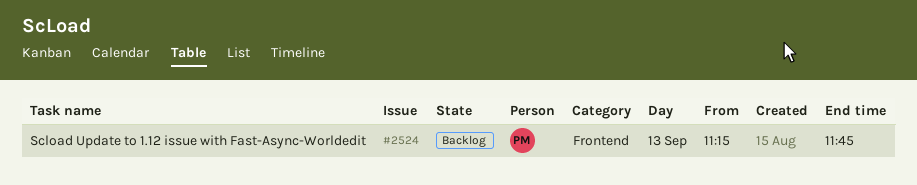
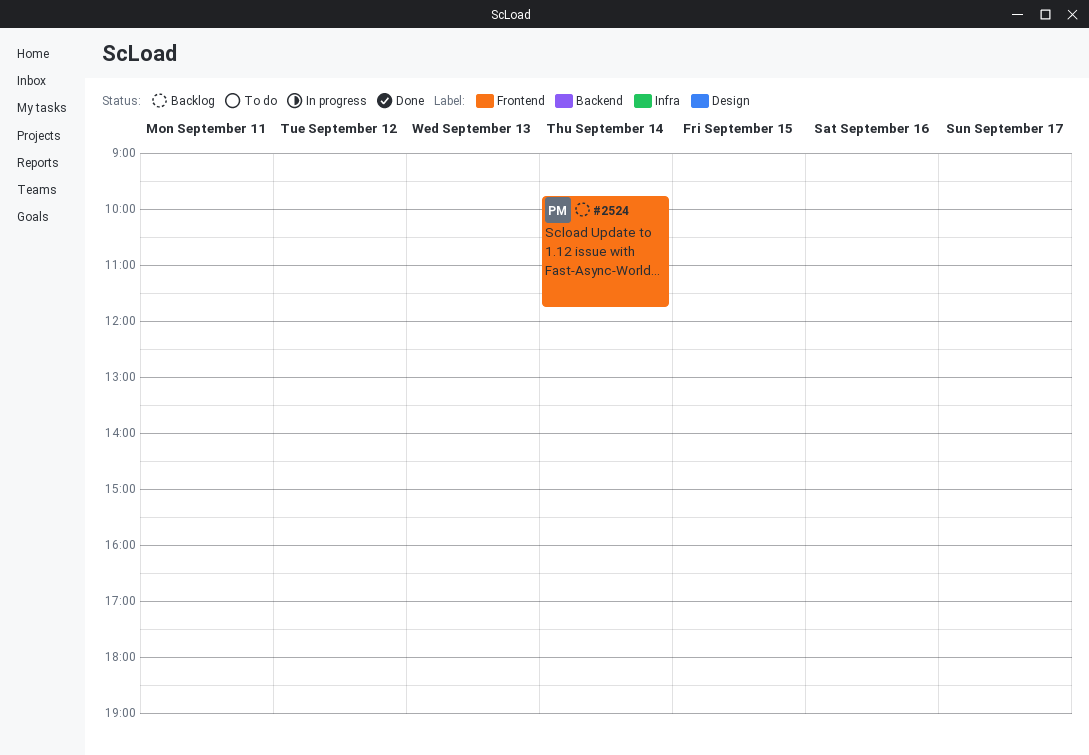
#2524, day: Sep 13 -> Sep 14
#2524, begins: 11:15 -> 09:45

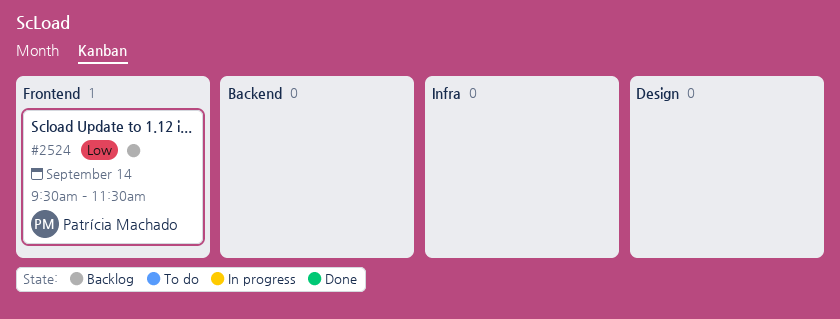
#2524, begins: 09:45 -> 09:30
#2524, ends: 11:45 -> 11:30

